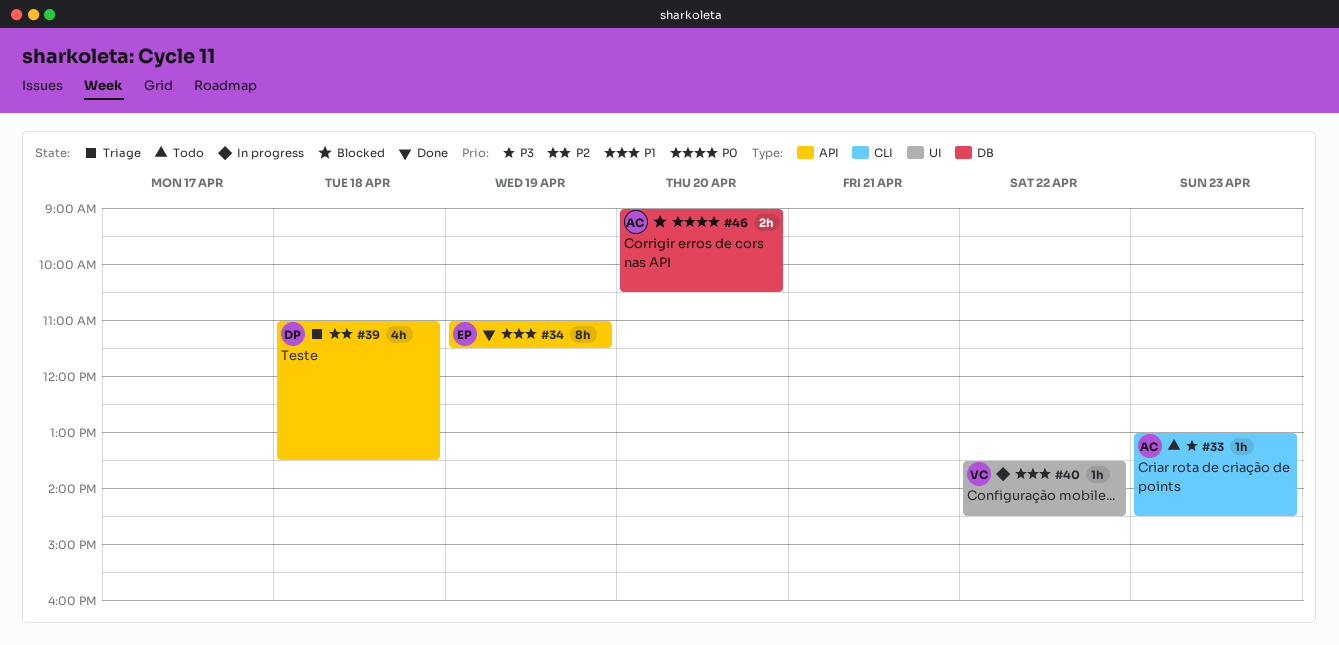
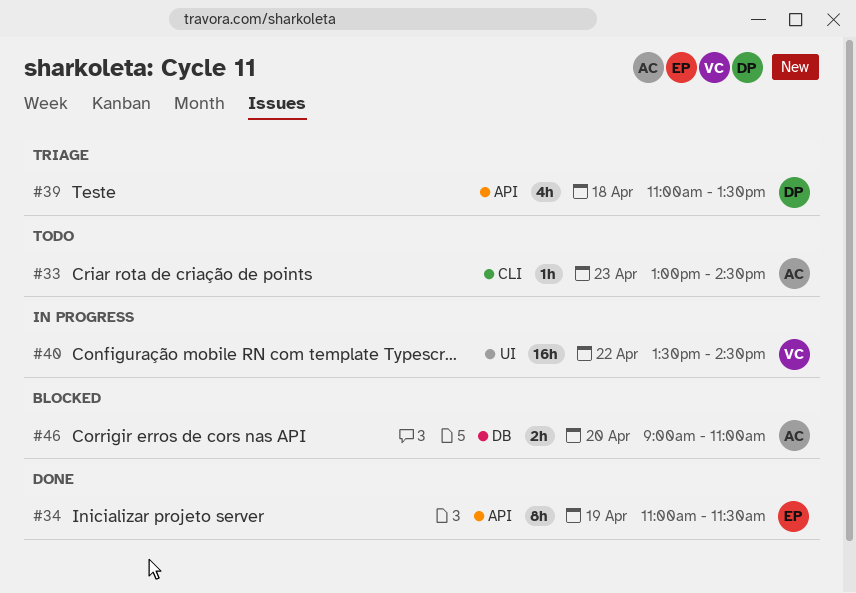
#40, estimate: 1h -> 16h
#46, ends: 10:30 -> 11:00

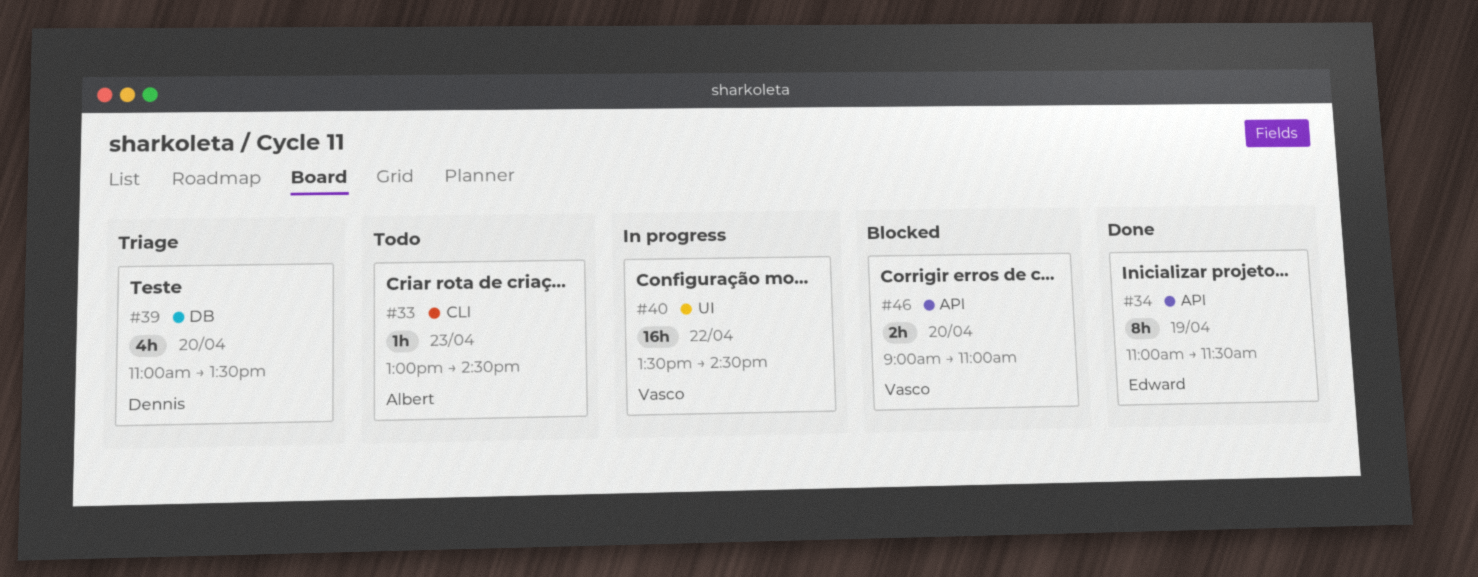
#39, label: API -> DB
#39, day: Apr 18 -> Apr 20
#46, owner: Albert -> Vasco
#46, label: DB -> API

